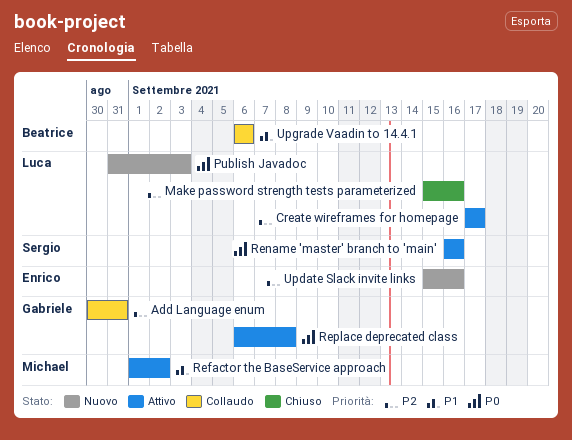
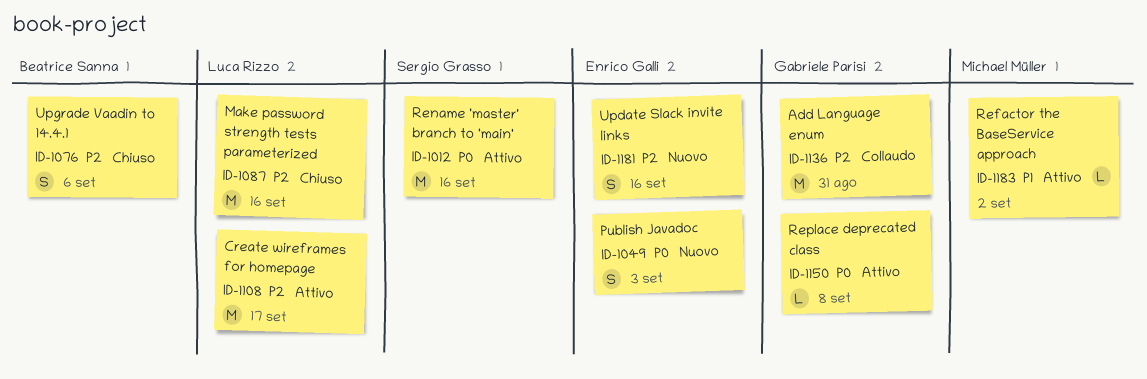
Publish Javadoc, owner: Luca Rizzo -> Enrico Galli
Upgrade Vaadin to 14.4.1, status: Collaudo -> Chiuso
Upgrade Vaadin to 14.4.1, priority: P1 -> P2

